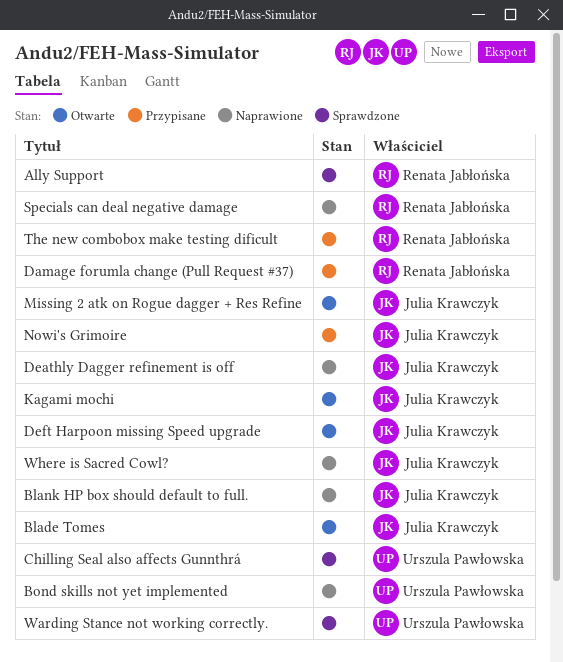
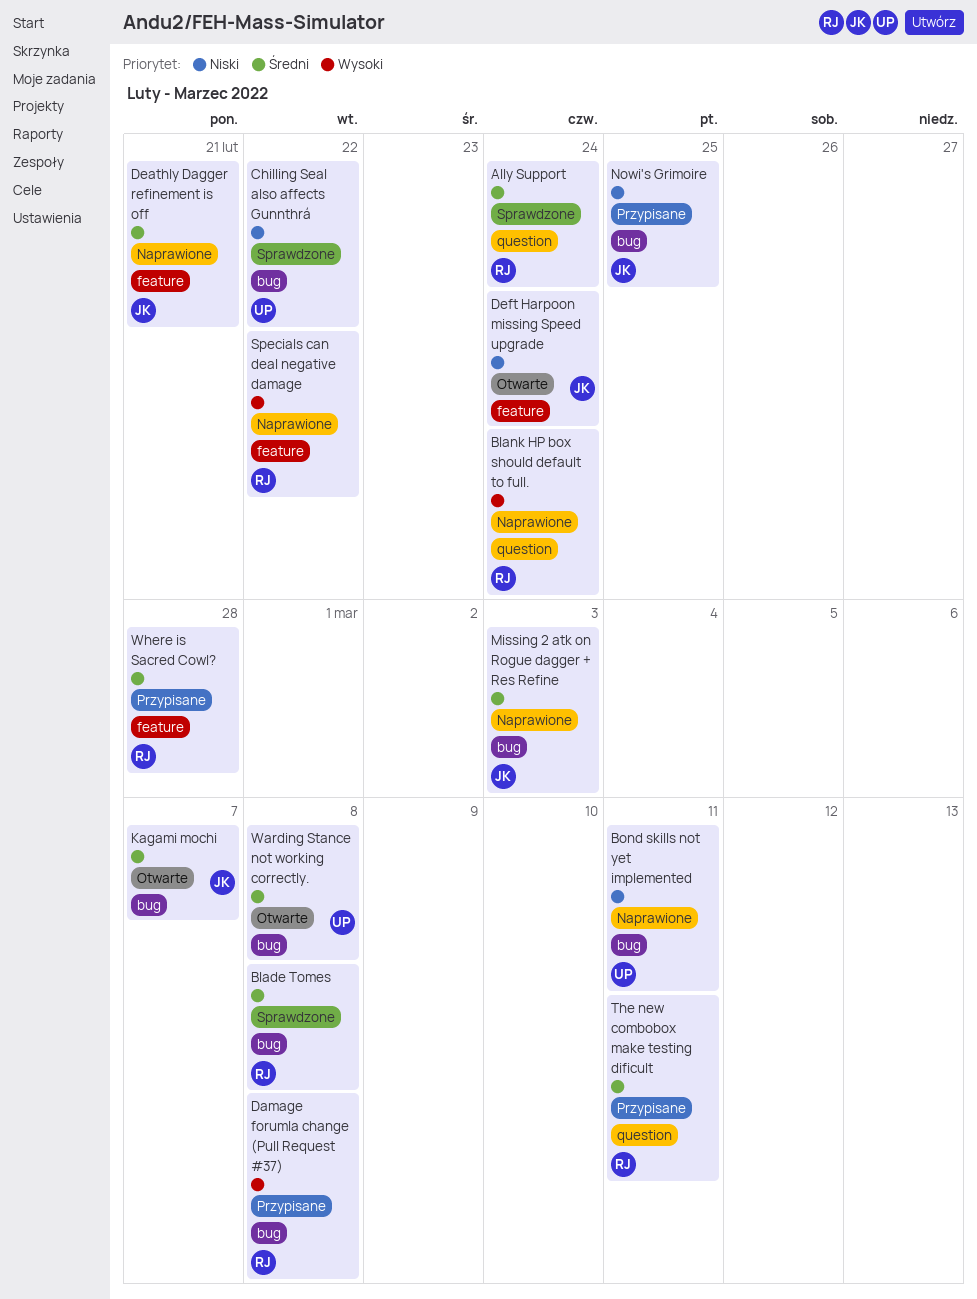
Blade Tomes, status: Otwarte -> Sprawdzone
Blade Tomes, owner: Julia Krawczyk -> Renata Jabłońska
Blank HP box should default to full., owner: Julia Krawczyk -> Renata Jabłońska
Missing 2 atk on Rogue dagger + Res Refine, status: Otwarte -> Naprawione
Warding Stance not working correctly., status: Sprawdzone -> Otwarte
Where is Sacred Cowl?, status: Naprawione -> Przypisane
Where is Sacred Cowl?, owner: Julia Krawczyk -> Renata Jabłońska

